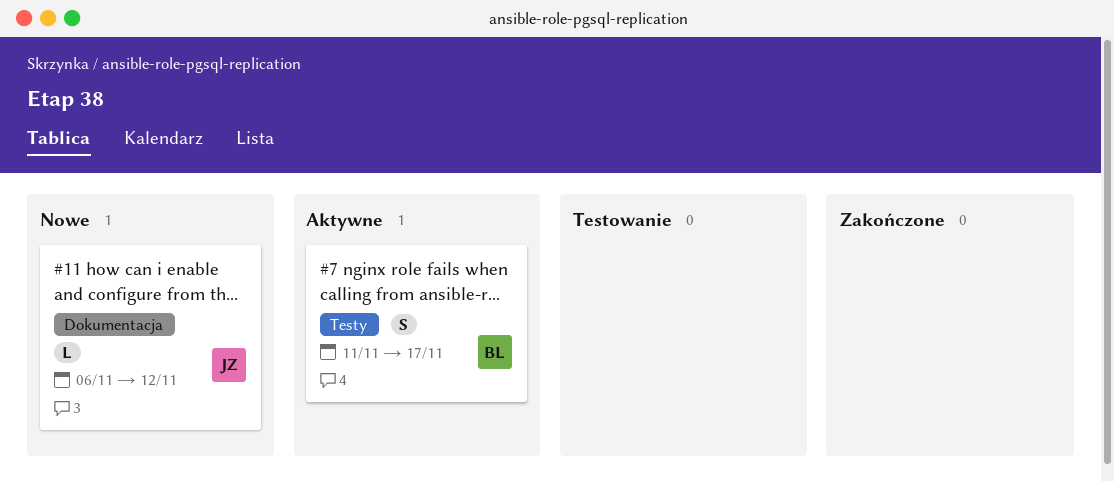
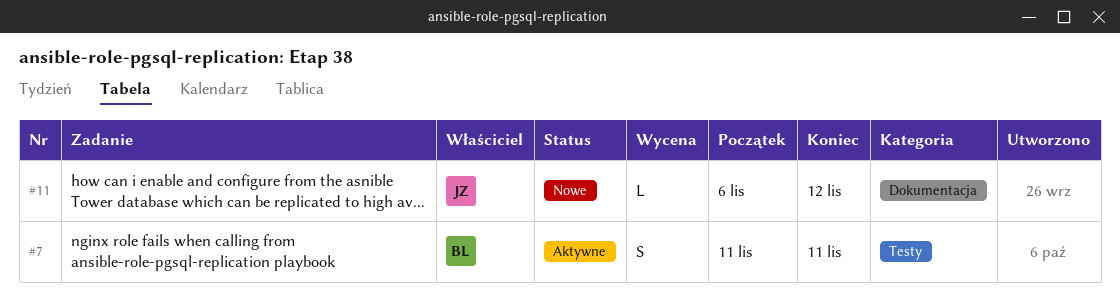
#7, due: Nov 17 -> Nov 11

